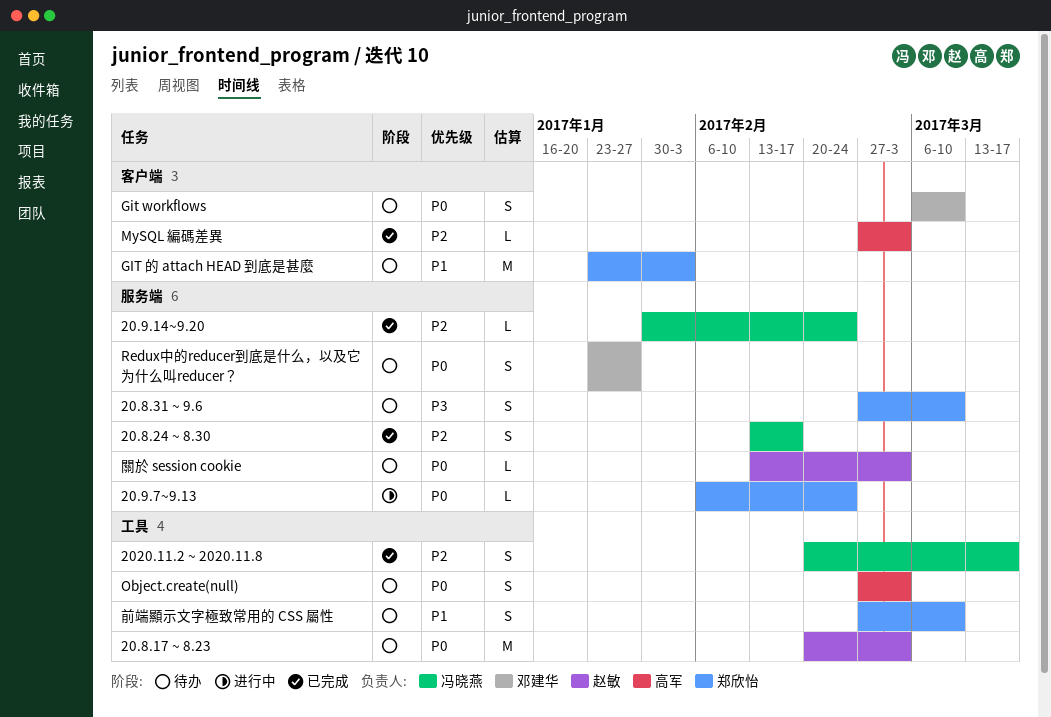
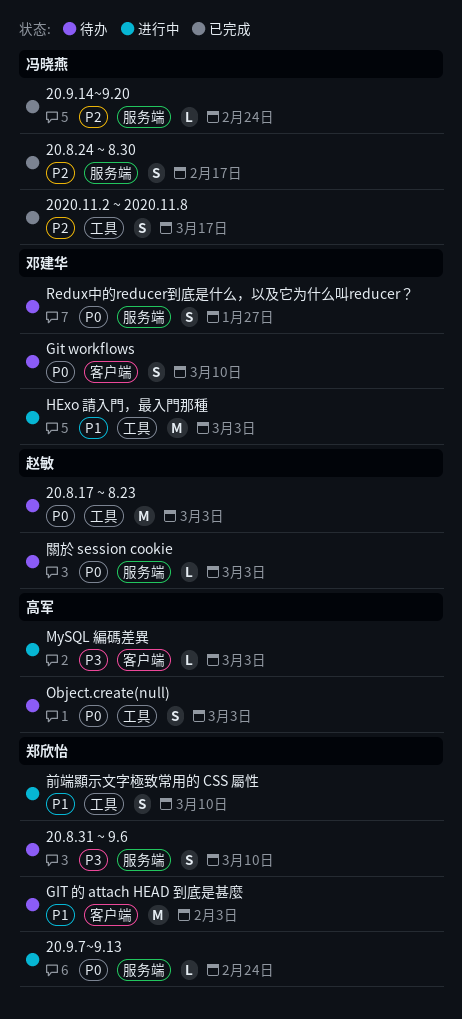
HExo 請入門，最入門那種: none -> present
MySQL 編碼差異, status: 已完成 -> 进行中
MySQL 編碼差異, priority: P2 -> P3
前端顯示文字極致常用的 CSS 屬性, status: 待办 -> 进行中

